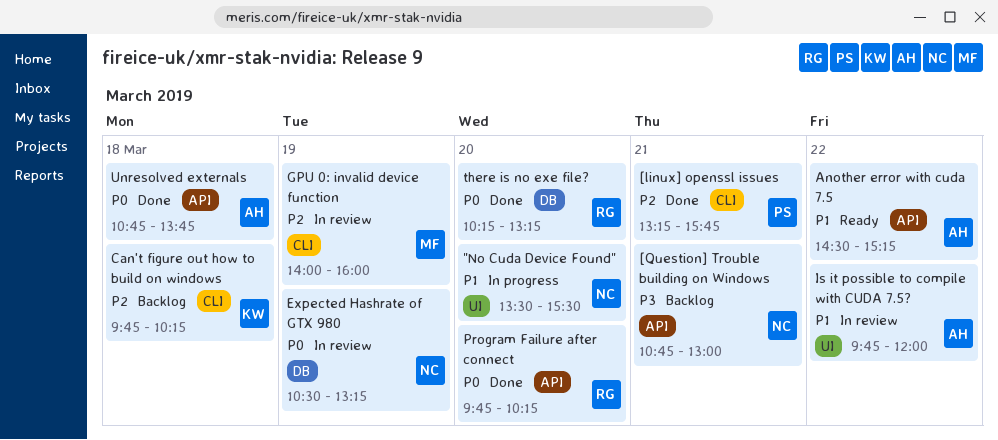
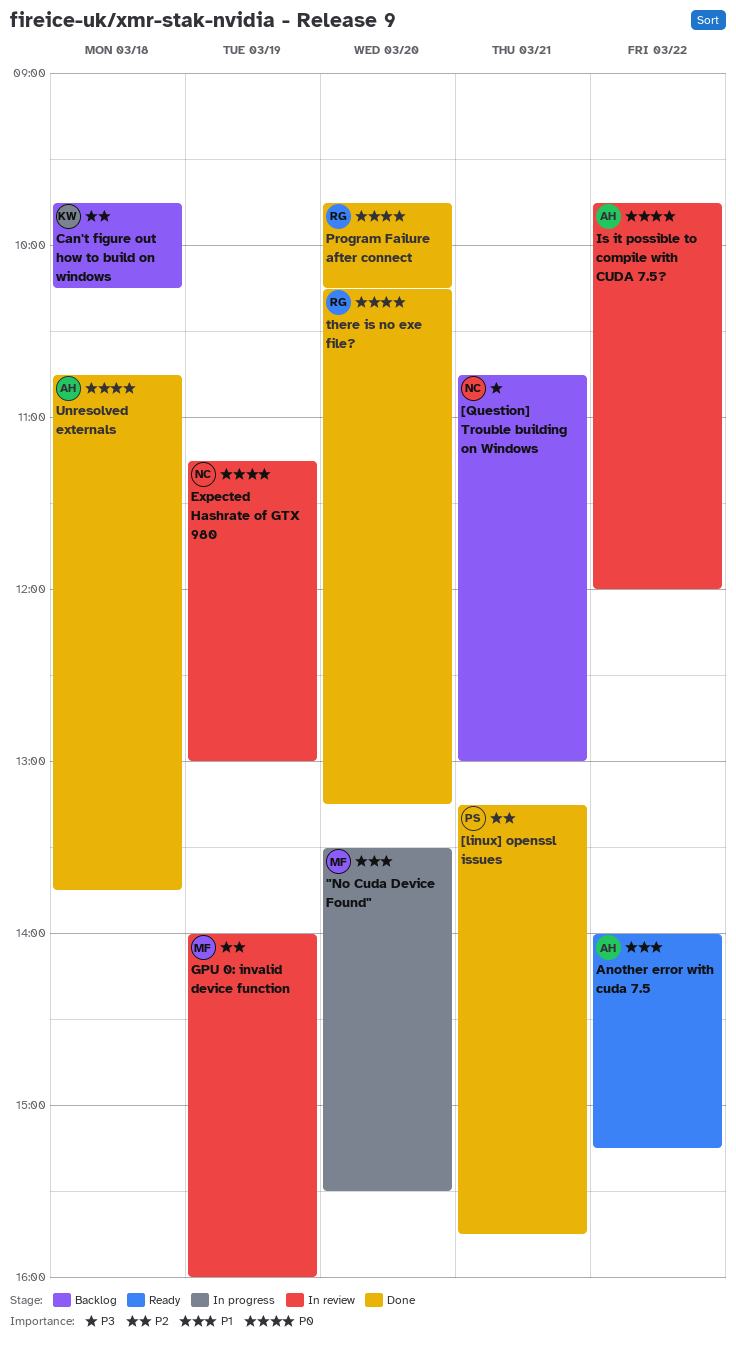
"No Cuda Device Found", owner: NC -> MF
Another error with cuda 7.5, begins: 14:30 -> 14:00
Expected Hashrate of GTX 980, begins: 10:30 -> 11:15
Expected Hashrate of GTX 980, ends: 13:15 -> 13:00
Is it possible to compile with CUDA 7.5?, priority: P1 -> P0

